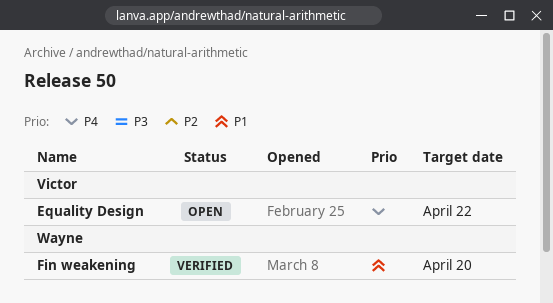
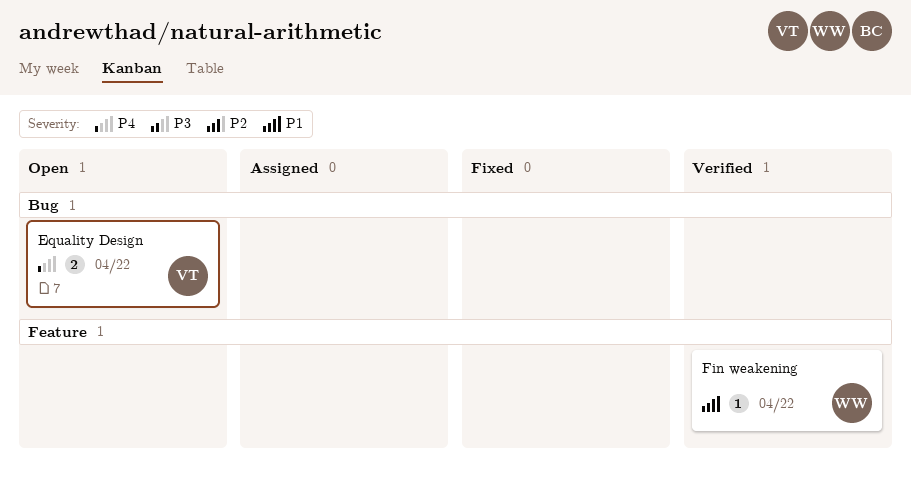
Fin weakening, due: Apr 20 -> Apr 22

